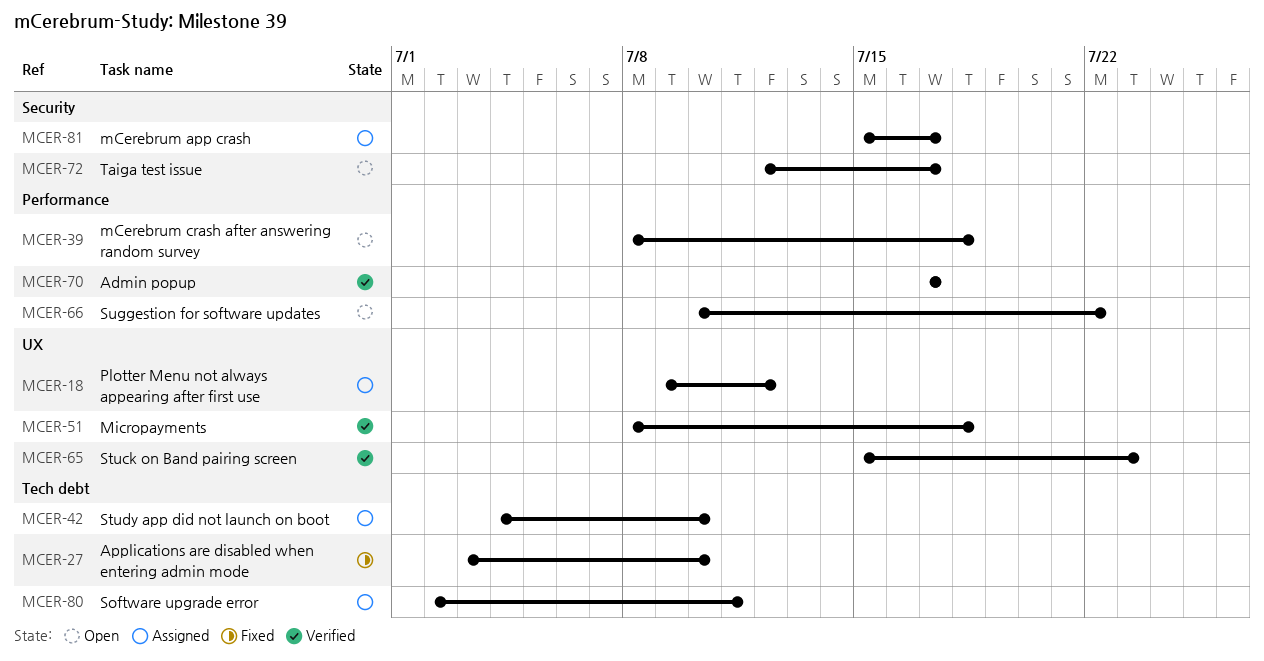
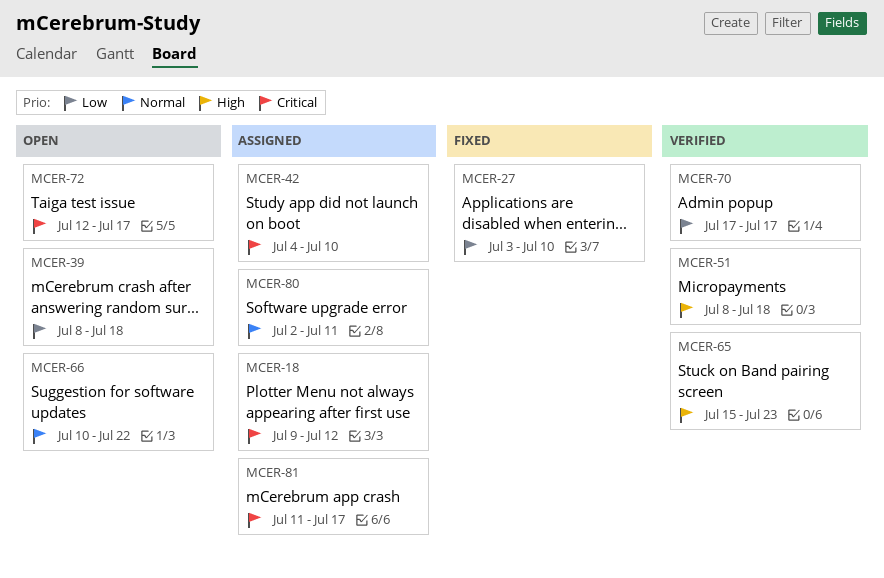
MCER-81, start: Jul 15 -> Jul 11

